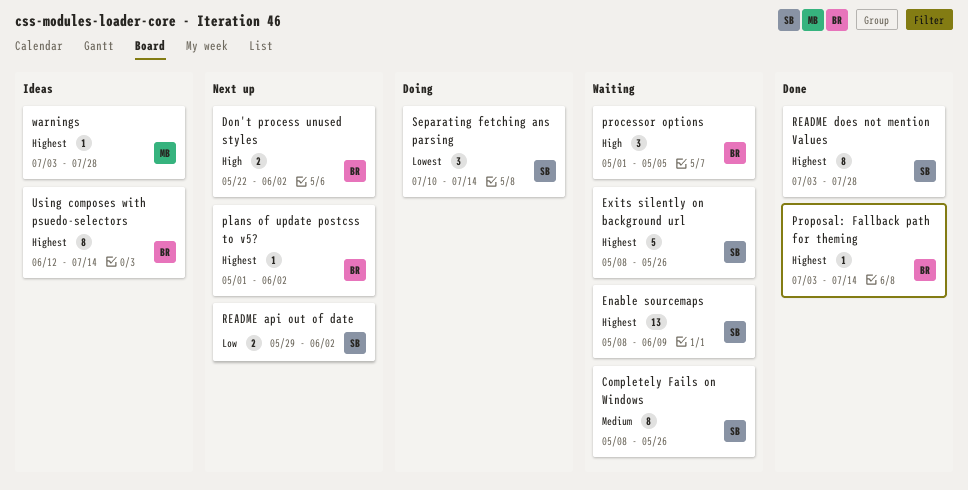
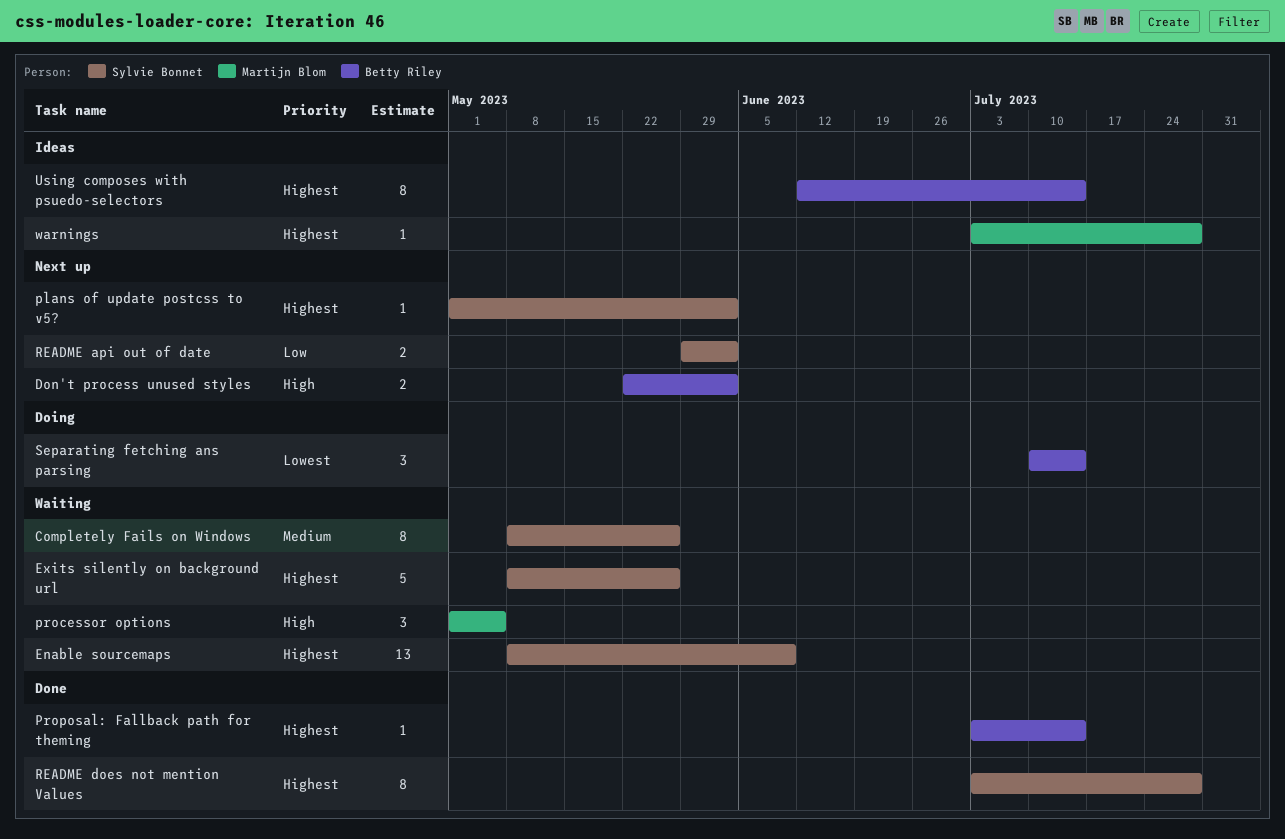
plans of update postcss to v5?, owner: Betty Riley -> Sylvie Bonnet
processor options, owner: Betty Riley -> Martijn Blom
Separating fetching ans parsing, owner: Sylvie Bonnet -> Betty Riley

